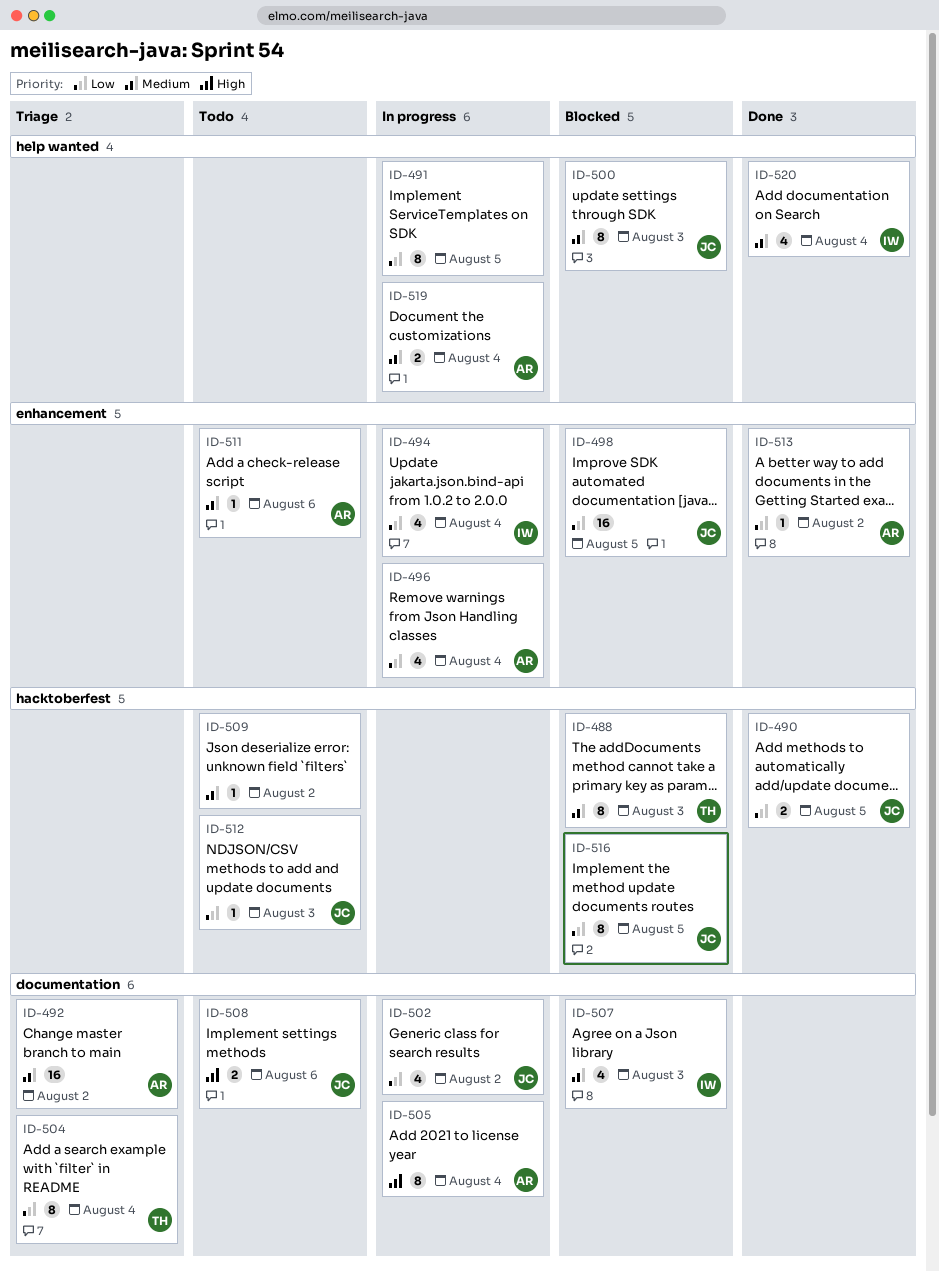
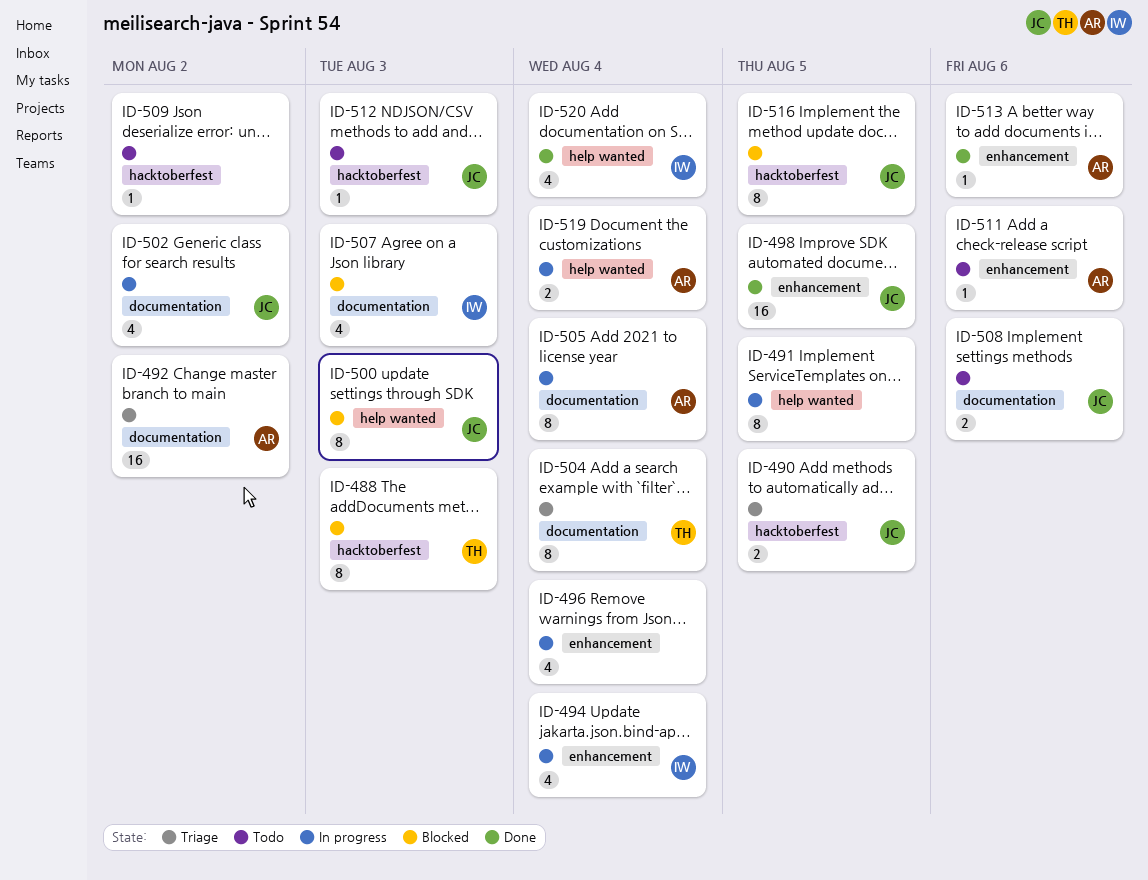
ID-490, status: Done -> Triage
ID-496, owner: AR -> none
ID-498, status: Blocked -> Done
ID-513, due: Aug 2 -> Aug 6

